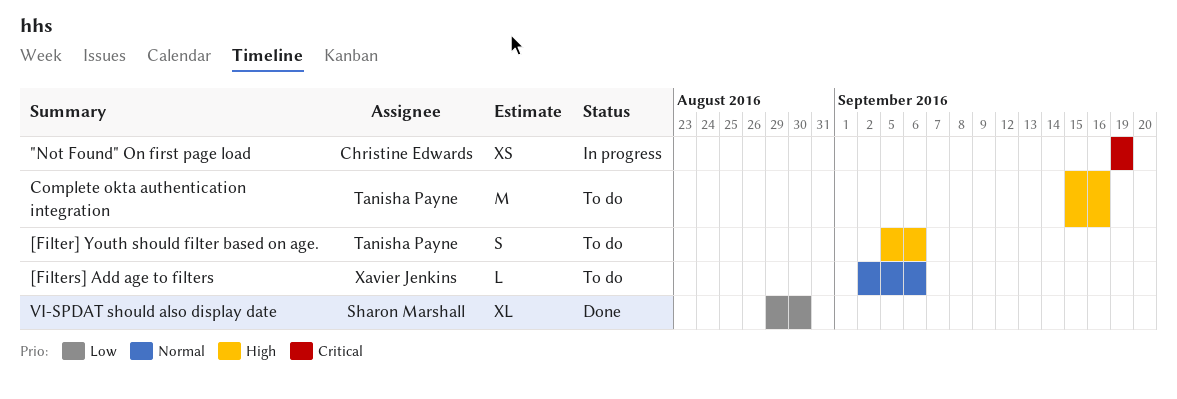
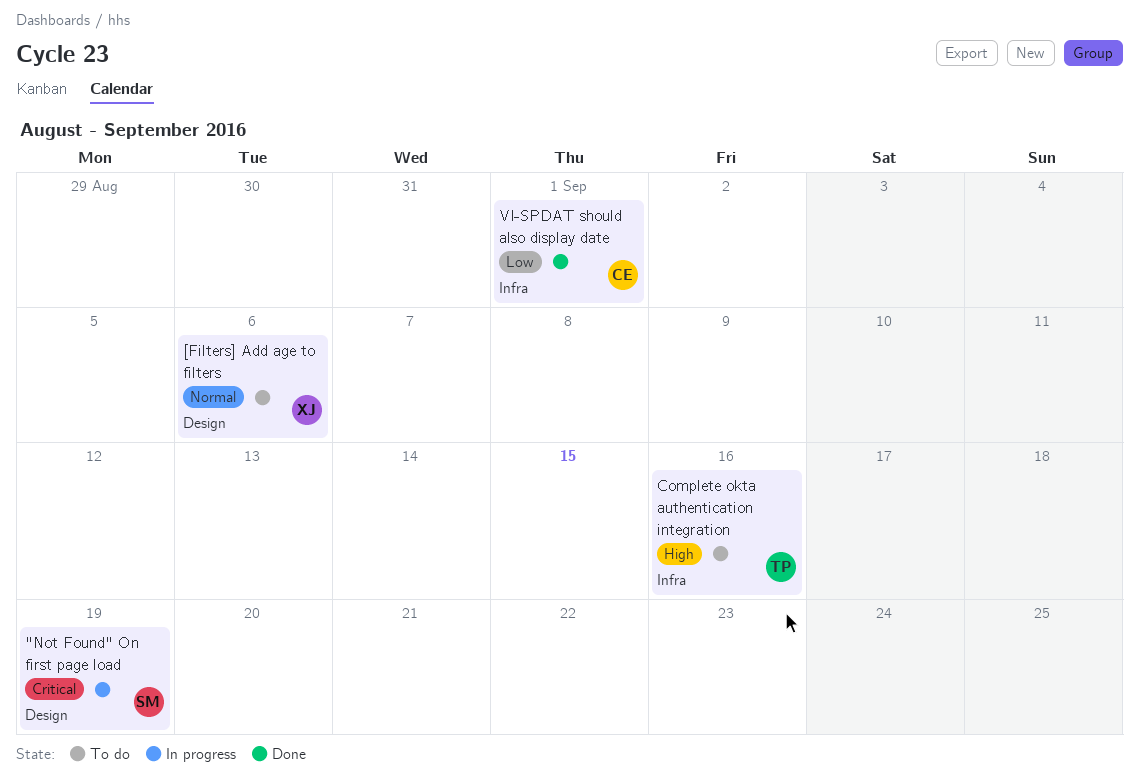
"Not Found" On first page load, owner: Christine Edwards -> Sharon Marshall
[Filter] Youth should filter based on age.: present -> none
VI-SPDAT should also display date, owner: Sharon Marshall -> Christine Edwards
VI-SPDAT should also display date, due: Aug 30 -> Sep 1

